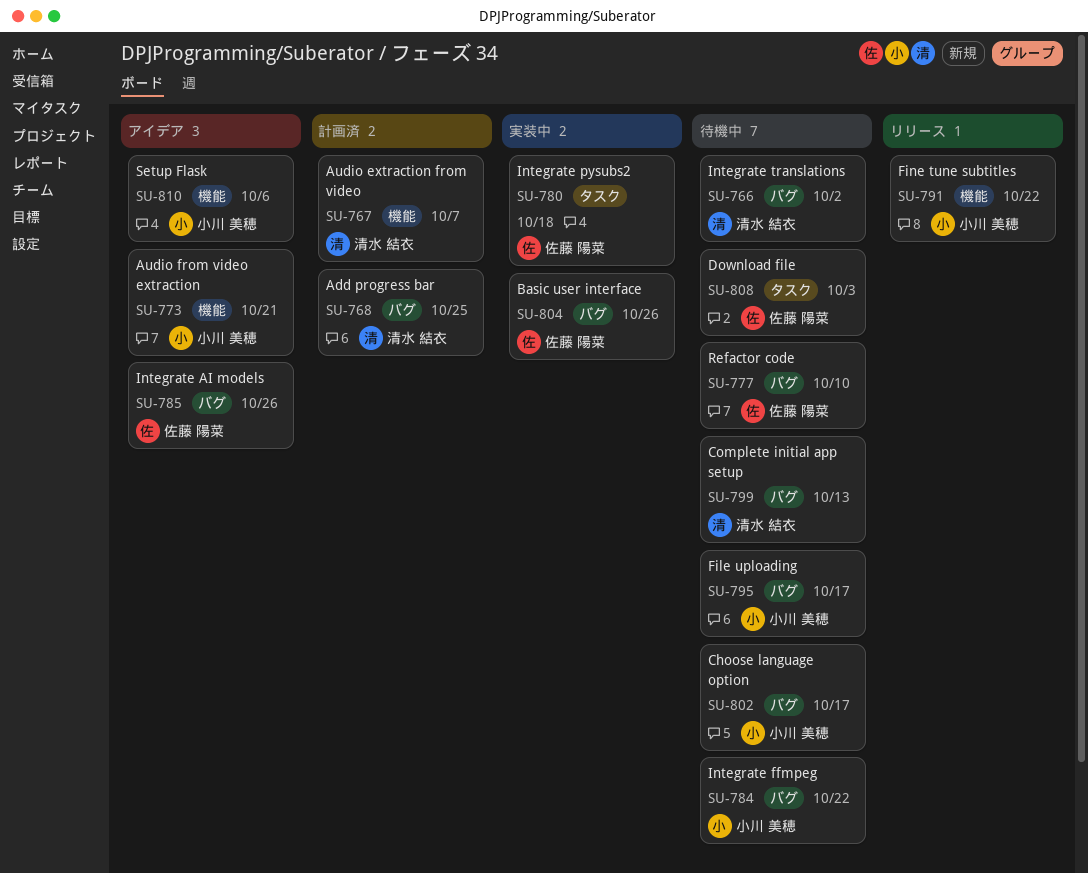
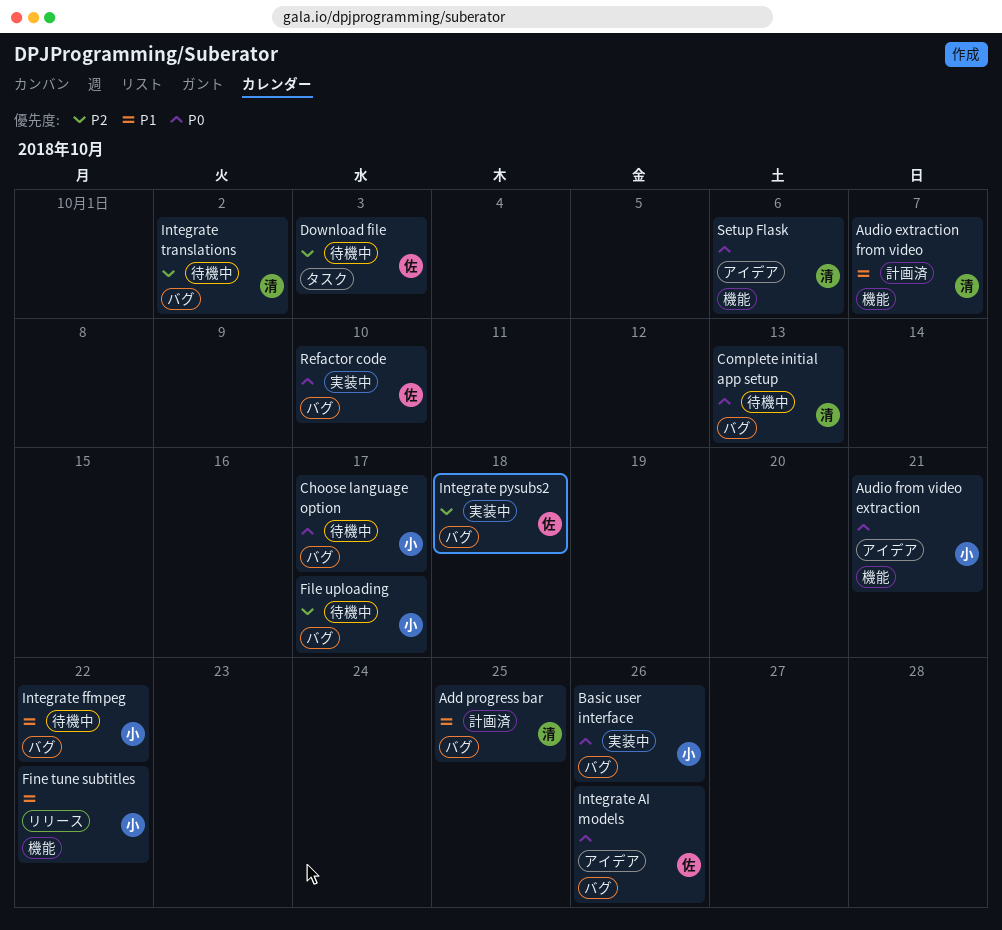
Basic user interface, owner: 佐藤 陽菜 -> 小川 美穂
Integrate pysubs2, label: タスク -> バグ
Refactor code, status: 待機中 -> 実装中
Setup Flask, owner: 小川 美穂 -> 清水 結衣

